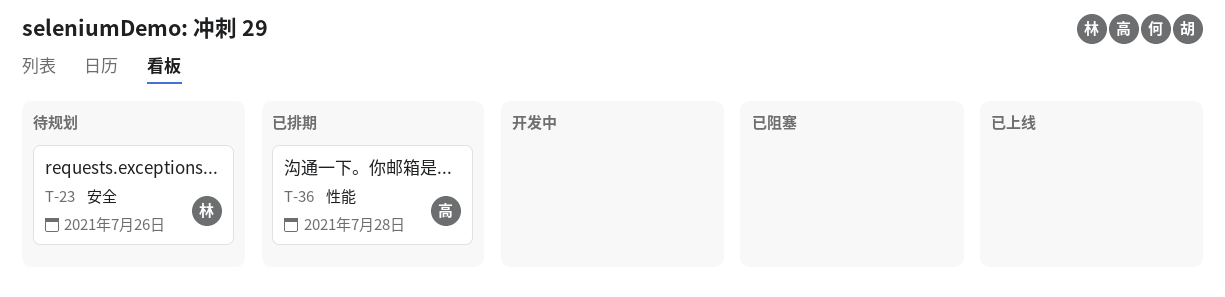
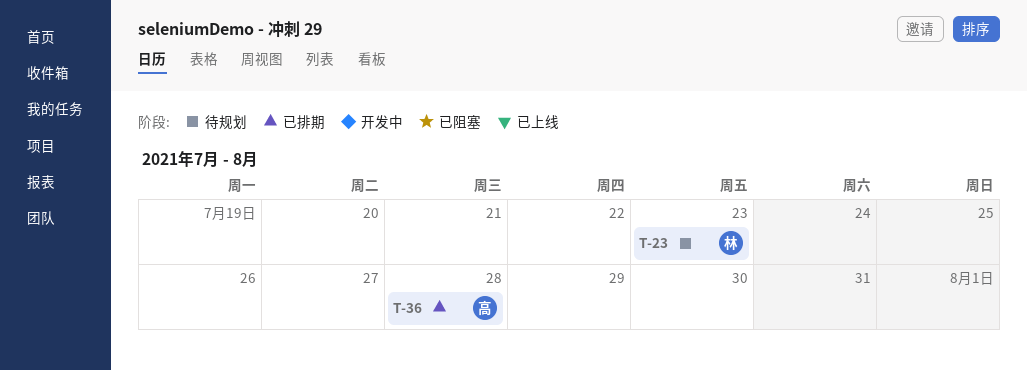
T-23, due: Jul 26 -> Jul 23

